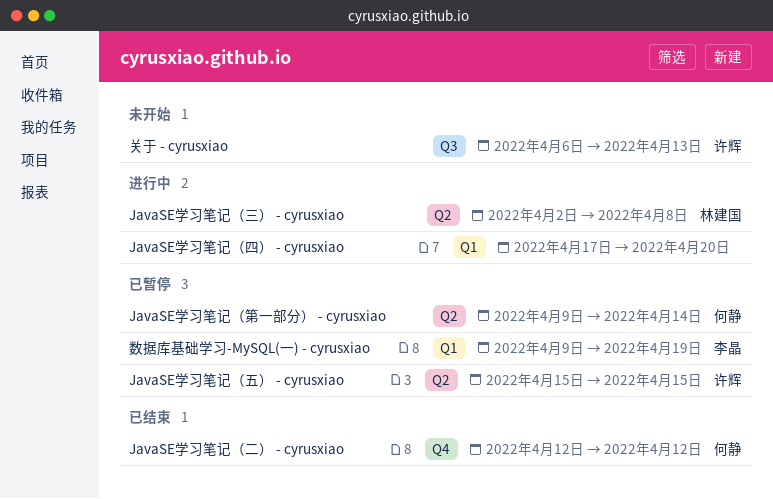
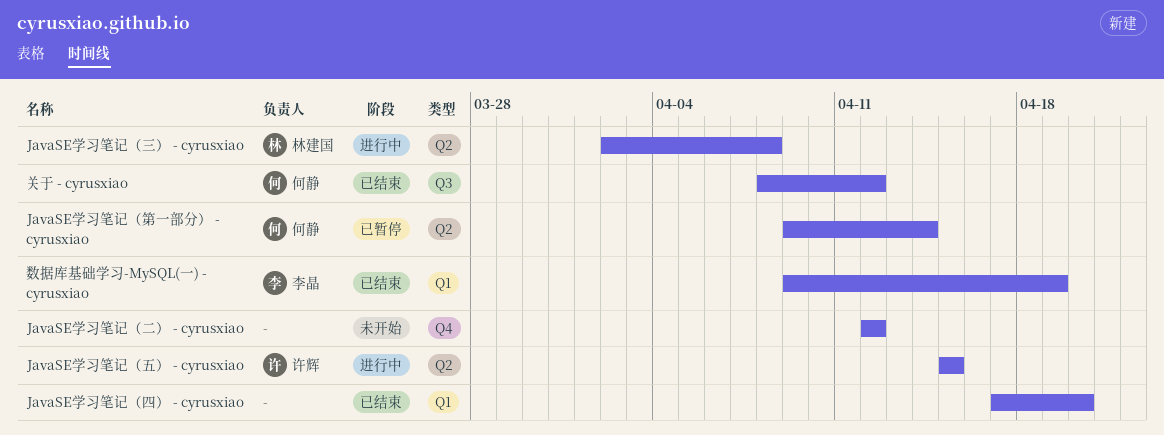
JavaSE学习笔记（二） - cyrusxiao, status: 已结束 -> 未开始
JavaSE学习笔记（二） - cyrusxiao, owner: 何静 -> none
JavaSE学习笔记（五） - cyrusxiao, status: 已暂停 -> 进行中
JavaSE学习笔记（四） - cyrusxiao, status: 进行中 -> 已结束
关于 - cyrusxiao, status: 未开始 -> 已结束
关于 - cyrusxiao, owner: 许辉 -> 何静
关于 - cyrusxiao, start: Apr 6 -> Apr 8
关于 - cyrusxiao, due: Apr 13 -> Apr 12
数据库基础学习-MySQL(一) - cyrusxiao, status: 已暂停 -> 已结束

